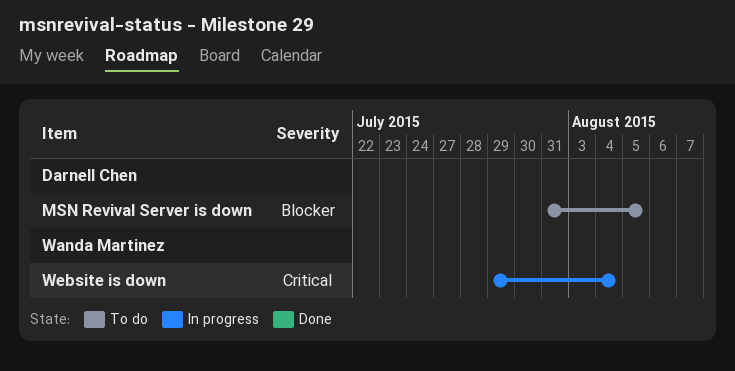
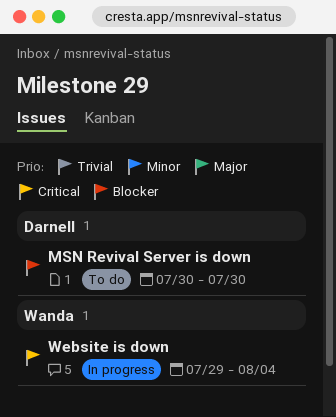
MSN Revival Server is down, start: Jul 31 -> Jul 30
MSN Revival Server is down, due: Aug 5 -> Jul 30

